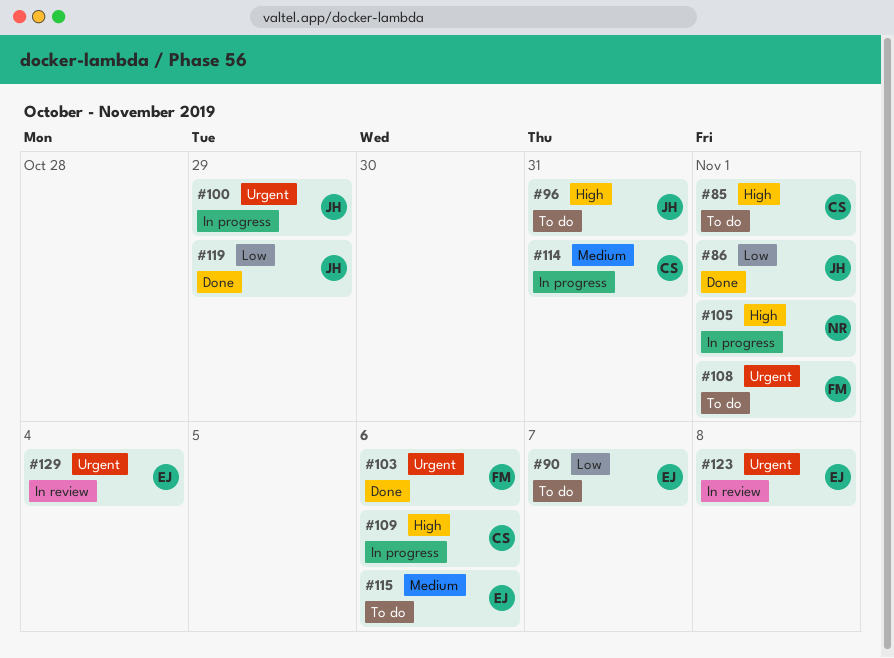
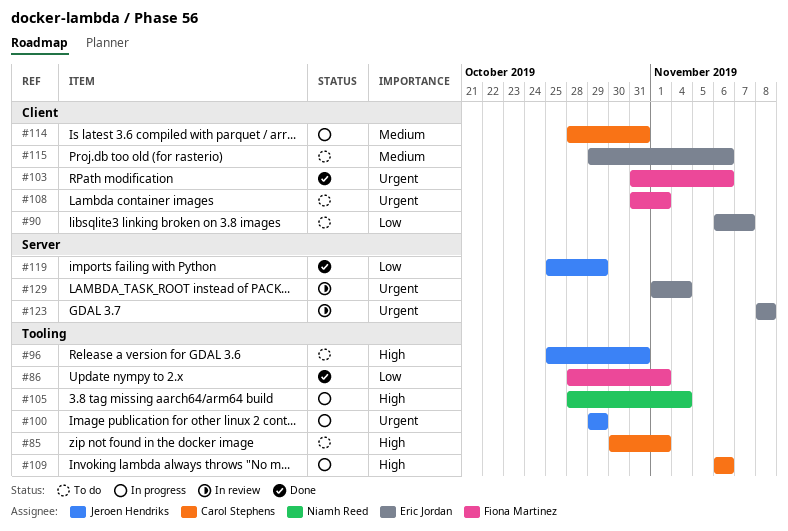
#86, owner: Jeroen Hendriks -> Fiona Martinez
#105, due: Nov 1 -> Nov 4

